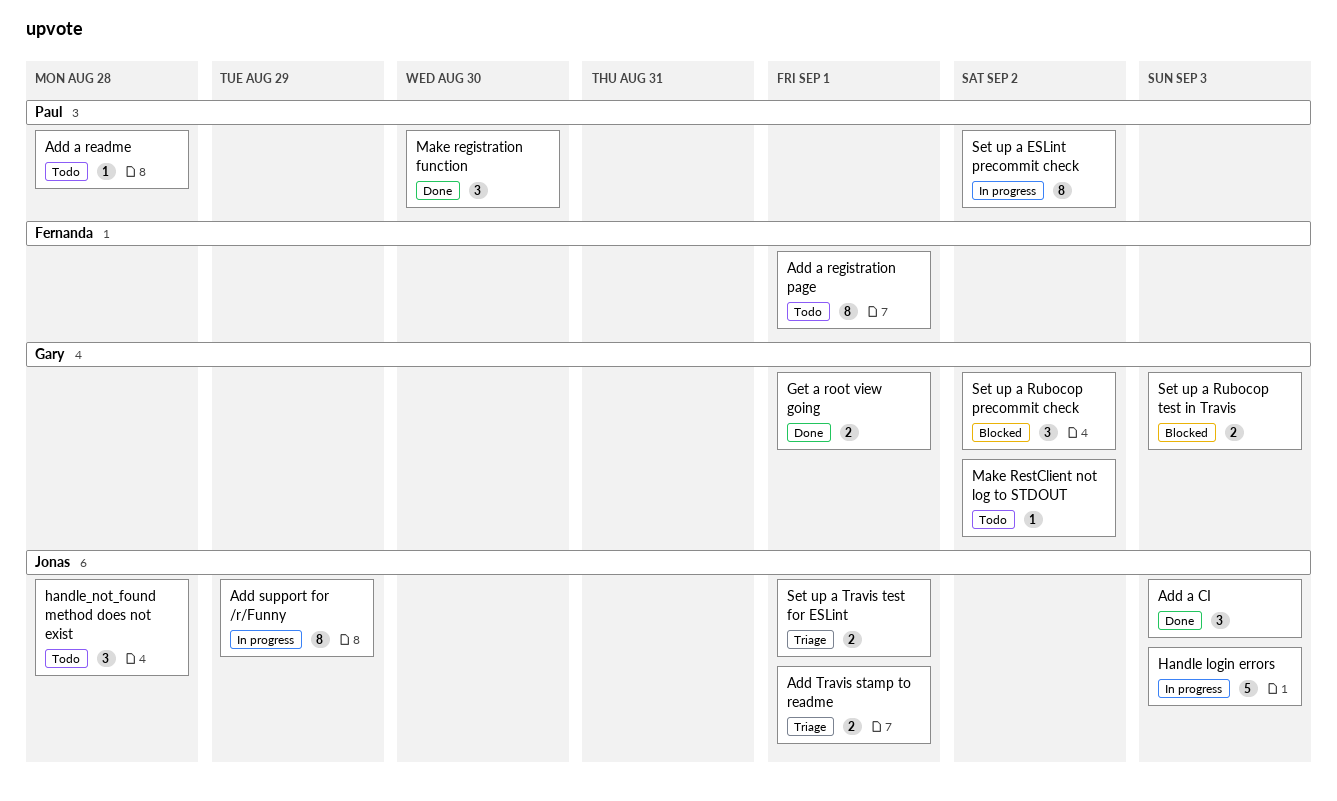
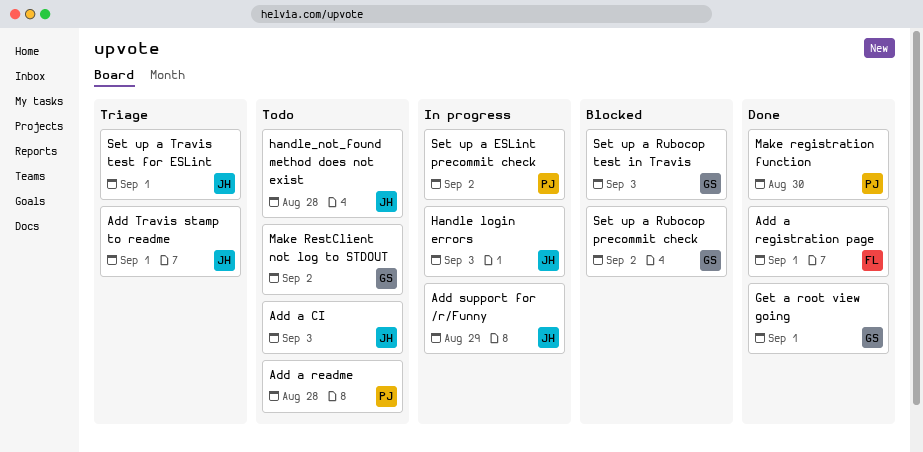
Add a CI, status: Done -> Todo
Add a registration page, status: Todo -> Done

